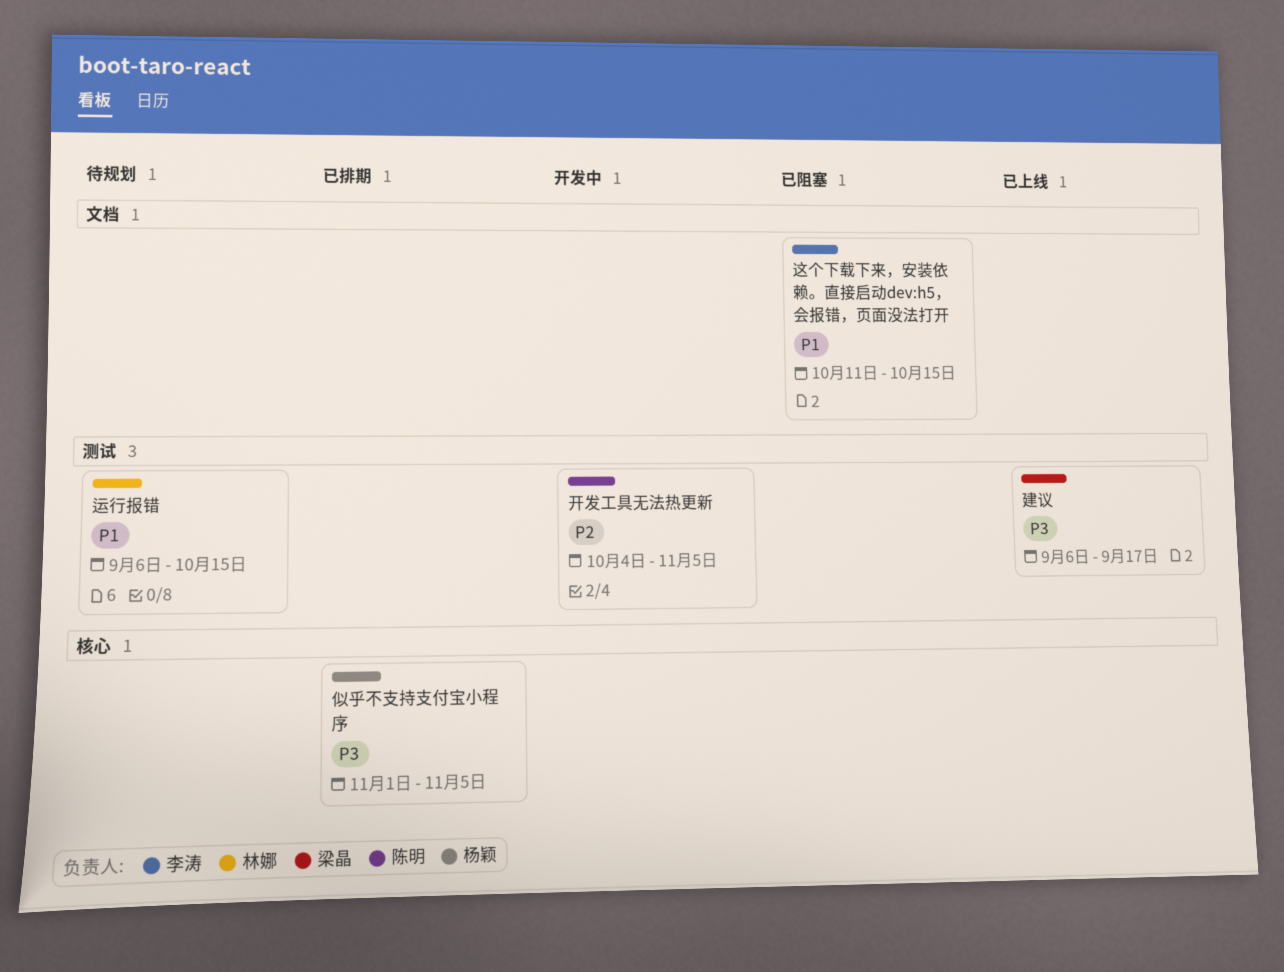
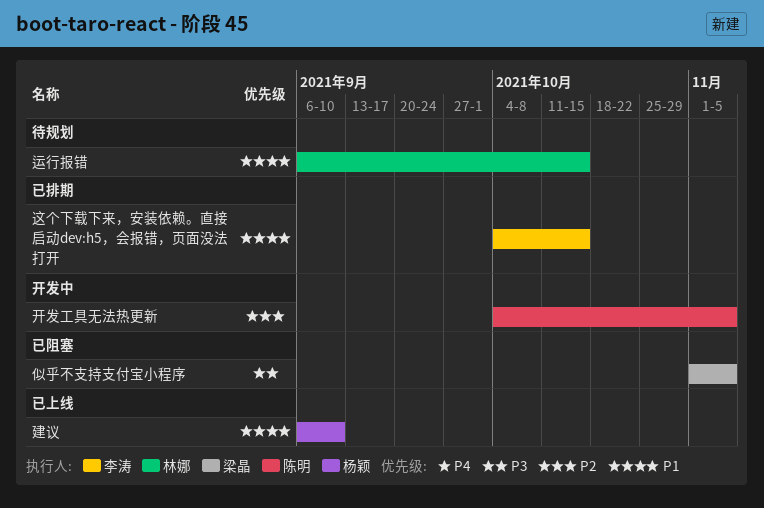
似乎不支持支付宝小程序, status: 已排期 -> 已阻塞
似乎不支持支付宝小程序, owner: 杨颖 -> 梁晶
建议, owner: 梁晶 -> 杨颖
建议, priority: P3 -> P1
建议, due: Sep 17 -> Sep 10
这个下载下来，安装依赖。直接启动dev:h5，会报错，页面没法打开, status: 已阻塞 -> 已排期
这个下载下来，安装依赖。直接启动dev:h5，会报错，页面没法打开, start: Oct 11 -> Oct 4

